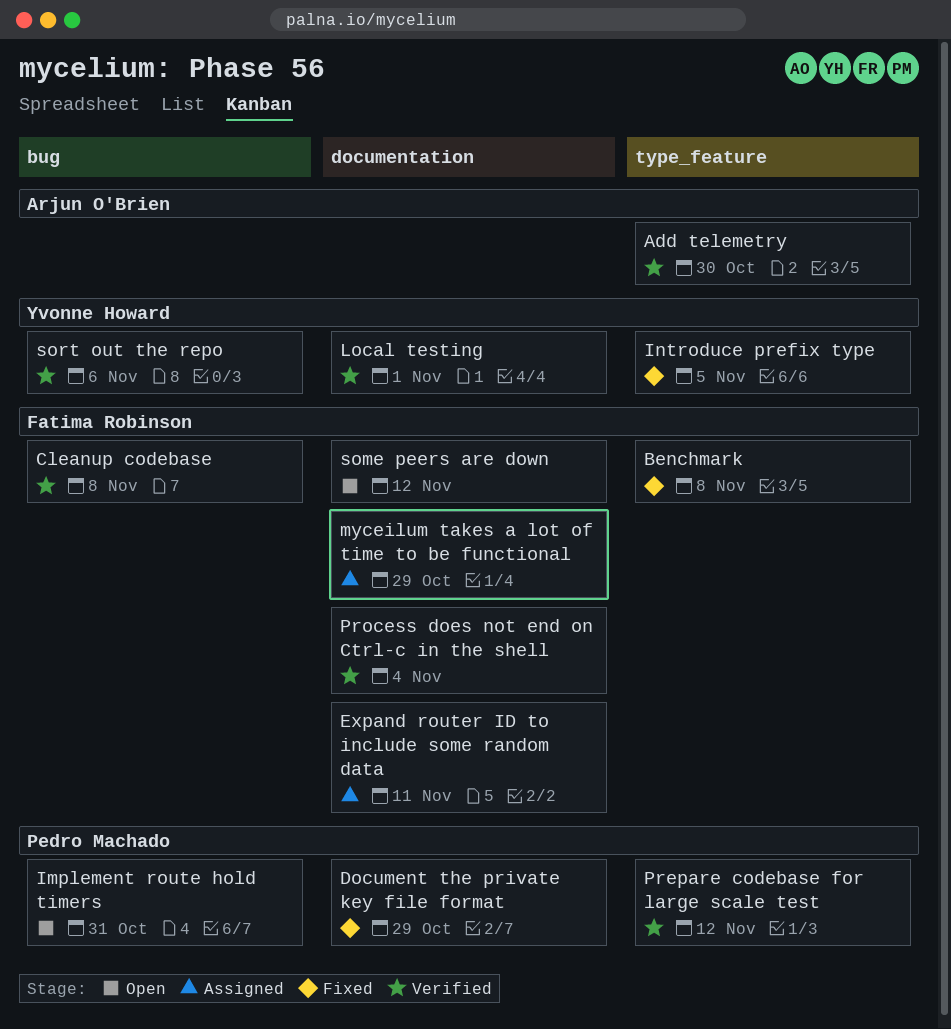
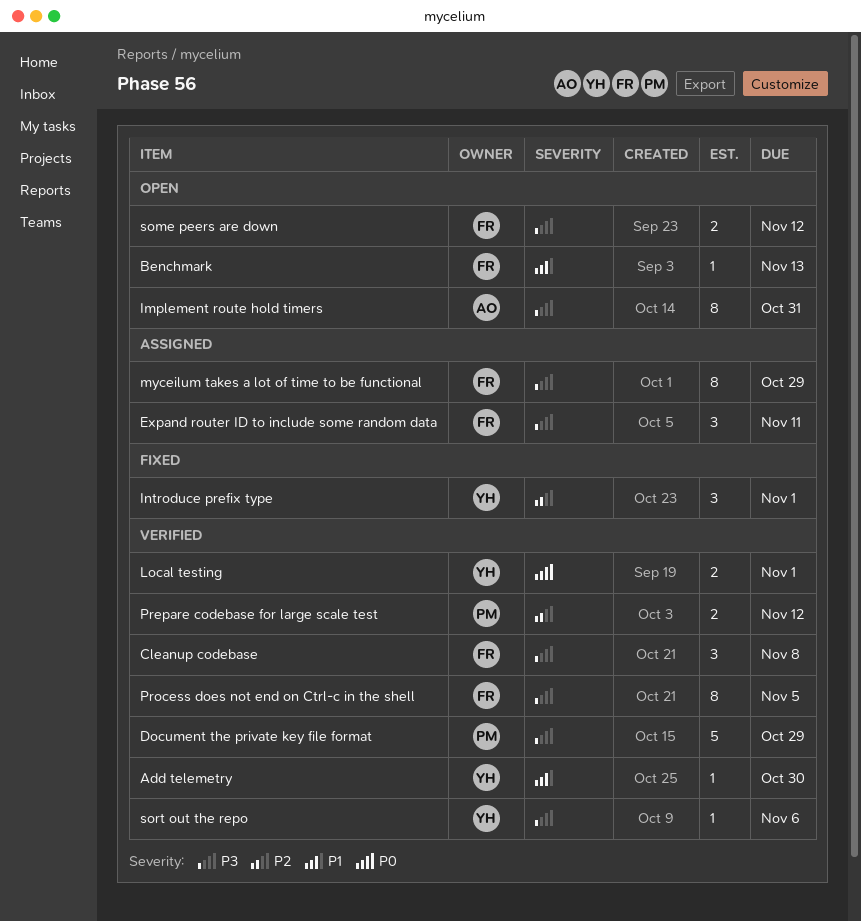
Add telemetry, owner: Arjun O'Brien -> Yvonne Howard
Benchmark, status: Fixed -> Open
Benchmark, due: Nov 8 -> Nov 13
Document the private key file format, status: Fixed -> Verified
Implement route hold timers, owner: Pedro Machado -> Arjun O'Brien
Introduce prefix type, due: Nov 5 -> Nov 1
Process does not end on Ctrl-c in the shell, due: Nov 4 -> Nov 5

